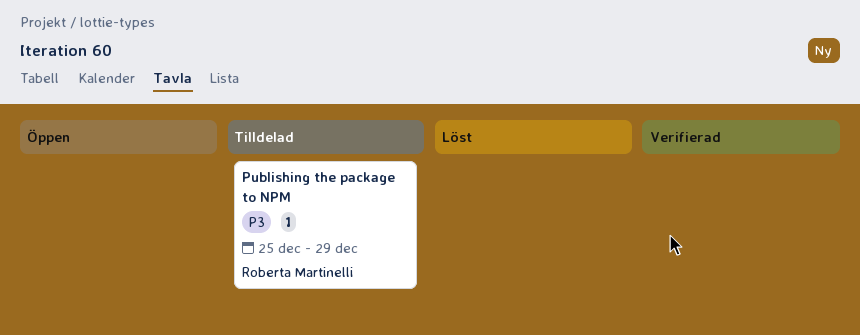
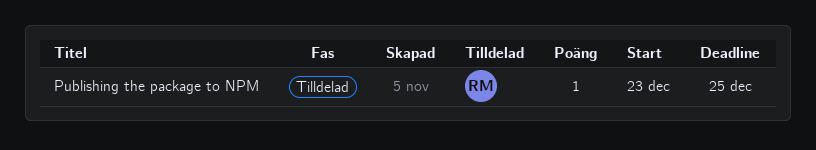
Publishing the package to NPM, start: Dec 25 -> Dec 23
Publishing the package to NPM, due: Dec 29 -> Dec 25

